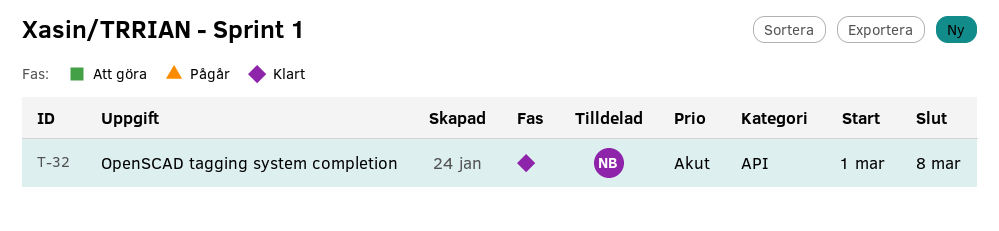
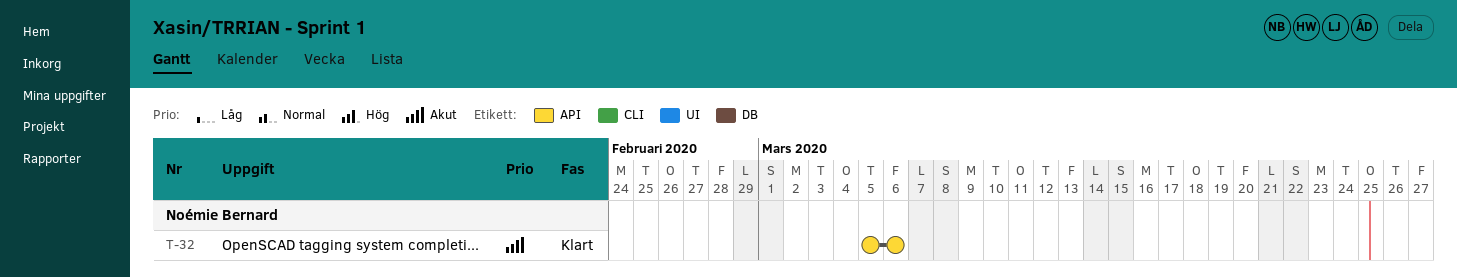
T-32, start: Mar 1 -> Mar 5
T-32, due: Mar 8 -> Mar 6

